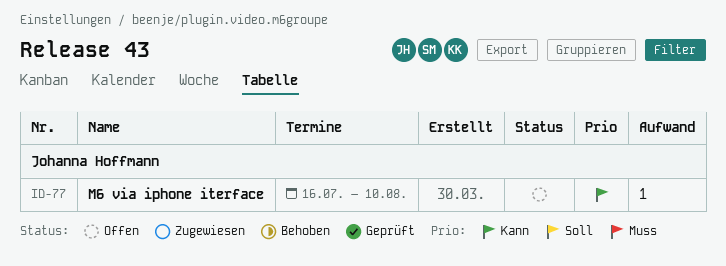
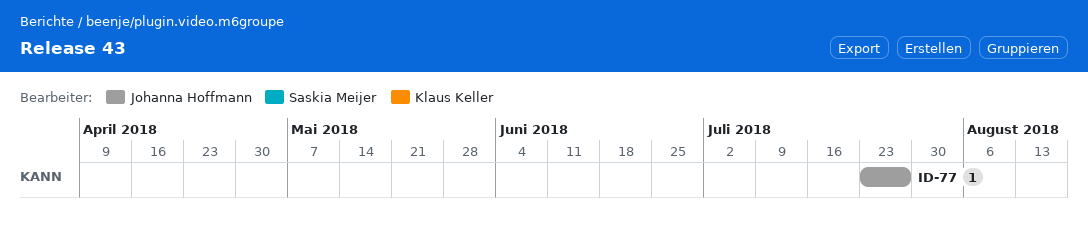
ID-77, start: Jul 16 -> Jul 23
ID-77, due: Aug 10 -> Jul 27

